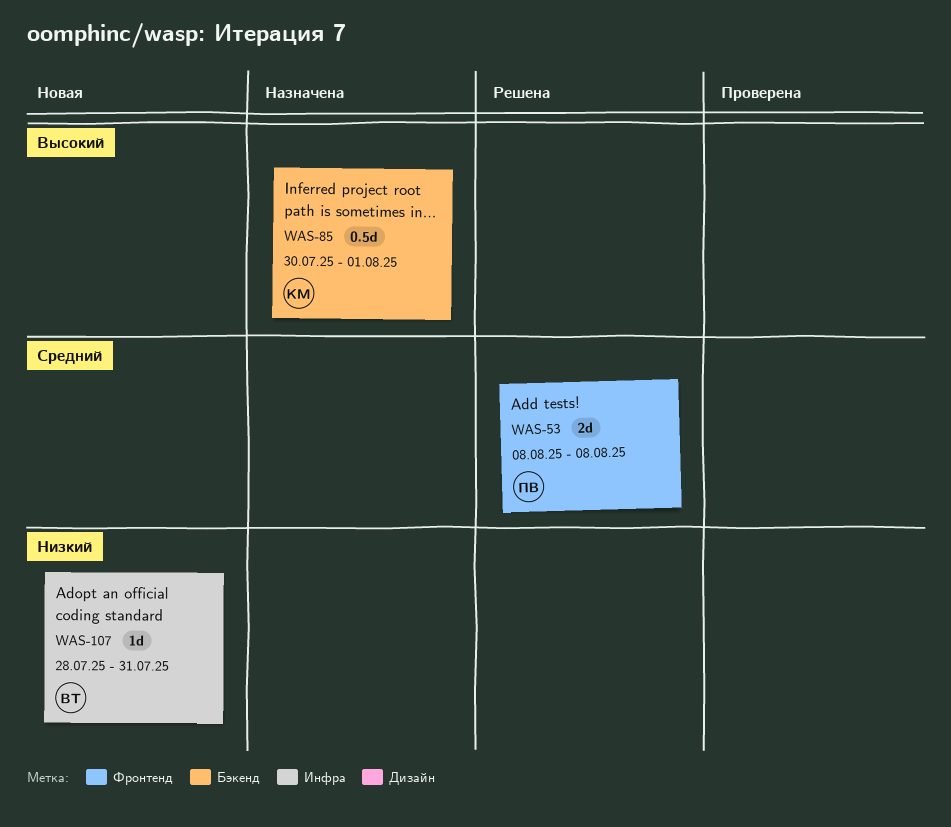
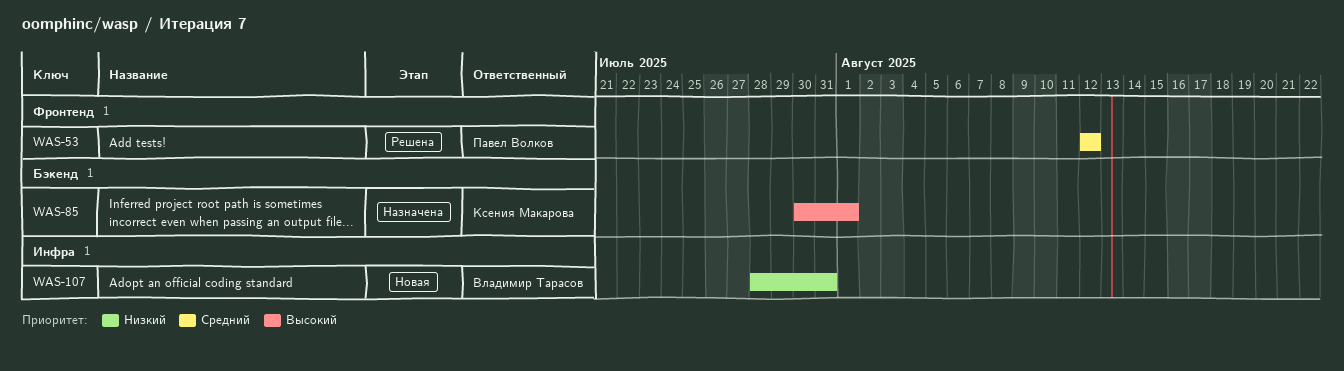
WAS-53, start: Aug 8 -> Aug 12
WAS-53, due: Aug 8 -> Aug 12

